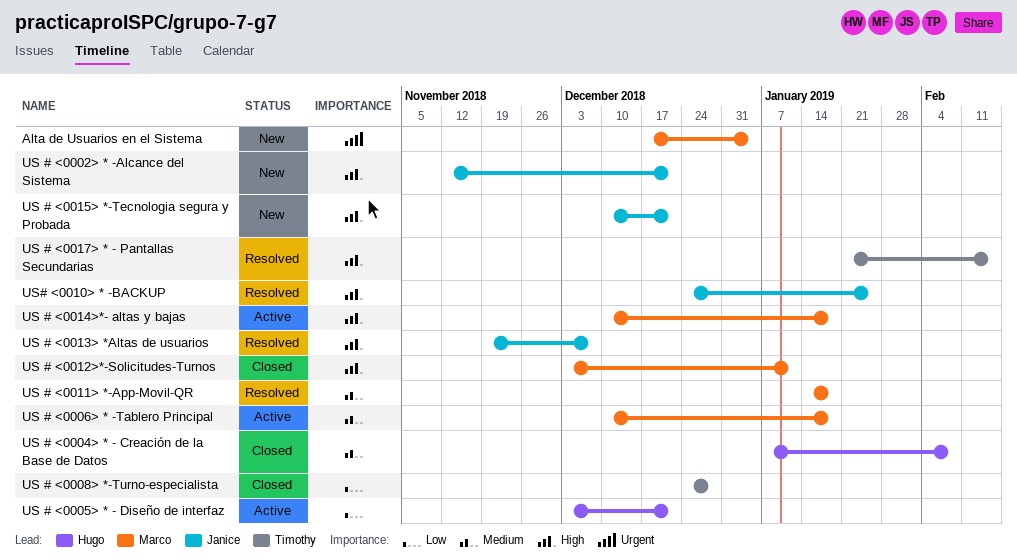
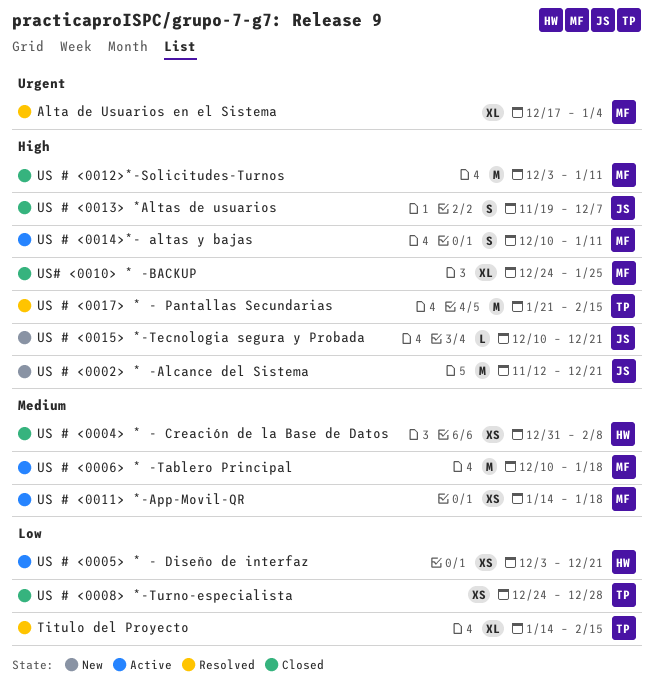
Alta de Usuarios en el Sistema, status: New -> Resolved
Titulo del Proyecto: none -> present
US # <0004> * - Creación de la Base de Datos, start: Jan 7 -> Dec 31
US # <0011> *-App-Movil-QR, status: Resolved -> Active
US # <0013> *Altas de usuarios, status: Resolved -> Closed
US # <0014>*- altas y bajas, due: Jan 18 -> Jan 11
US# <0010> * -BACKUP, status: Resolved -> Closed
US# <0010> * -BACKUP, owner: Janice -> Marco

